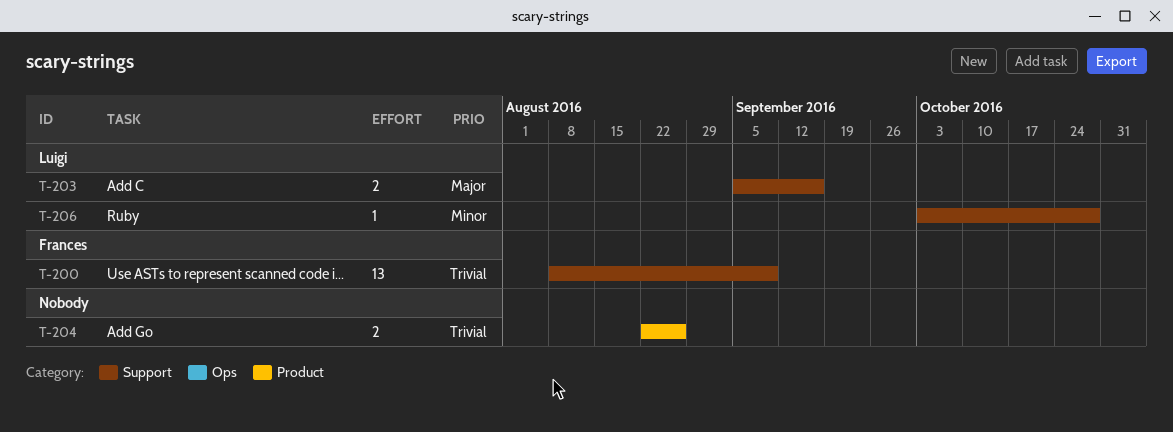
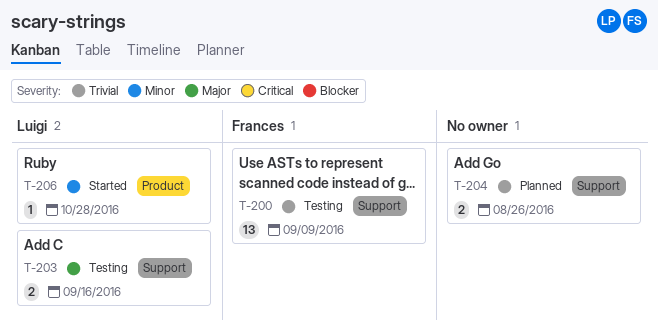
T-204, label: Product -> Support
T-206, label: Support -> Product

